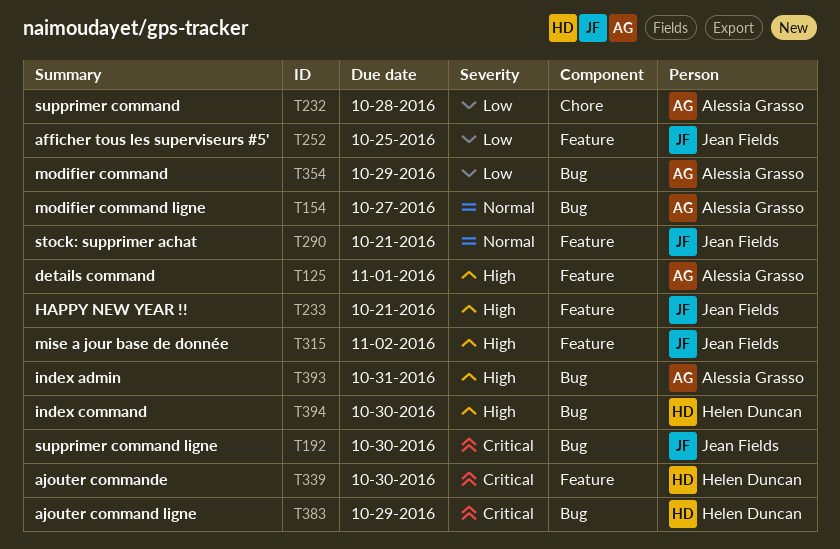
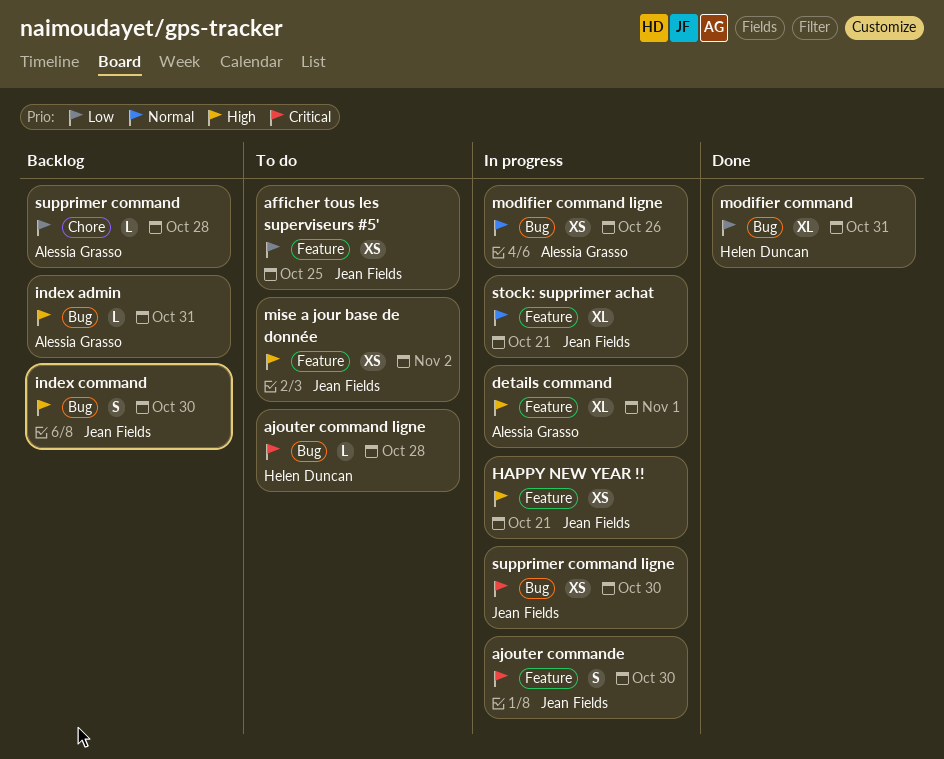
ajouter command ligne, due: Oct 29 -> Oct 28
ajouter commande, owner: Helen Duncan -> Jean Fields
index command, owner: Helen Duncan -> Jean Fields
modifier command, owner: Alessia Grasso -> Helen Duncan
modifier command, due: Oct 29 -> Oct 31
modifier command ligne, due: Oct 27 -> Oct 26

